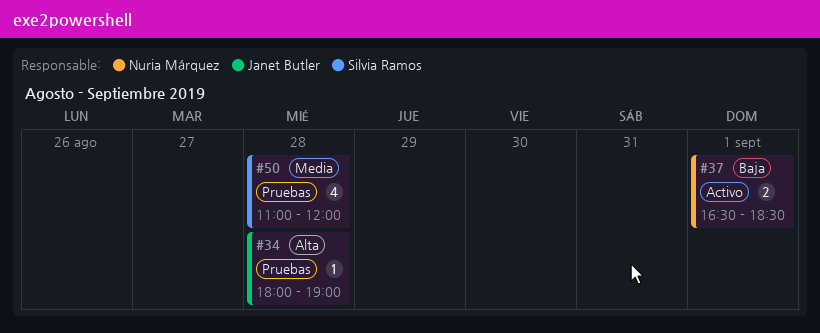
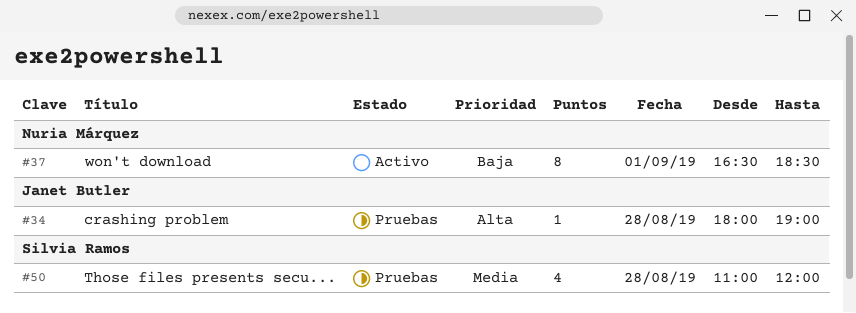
#37, estimate: 2 -> 8

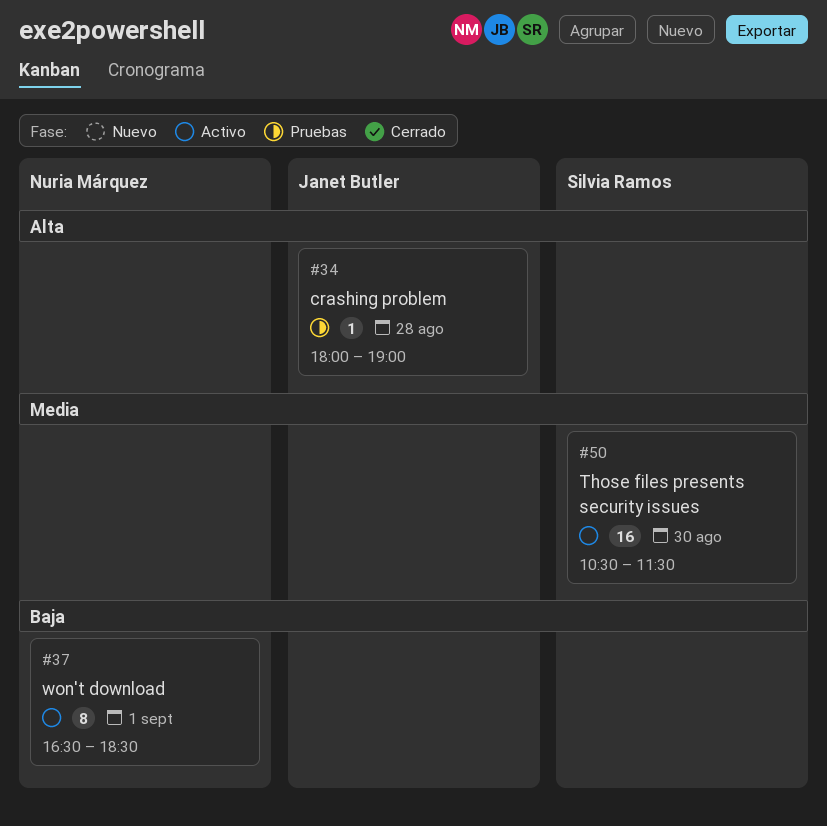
#50, status: Pruebas -> Activo
#50, estimate: 4 -> 16
#50, day: Aug 28 -> Aug 30
#50, begins: 11:00 -> 10:30
#50, ends: 12:00 -> 11:30

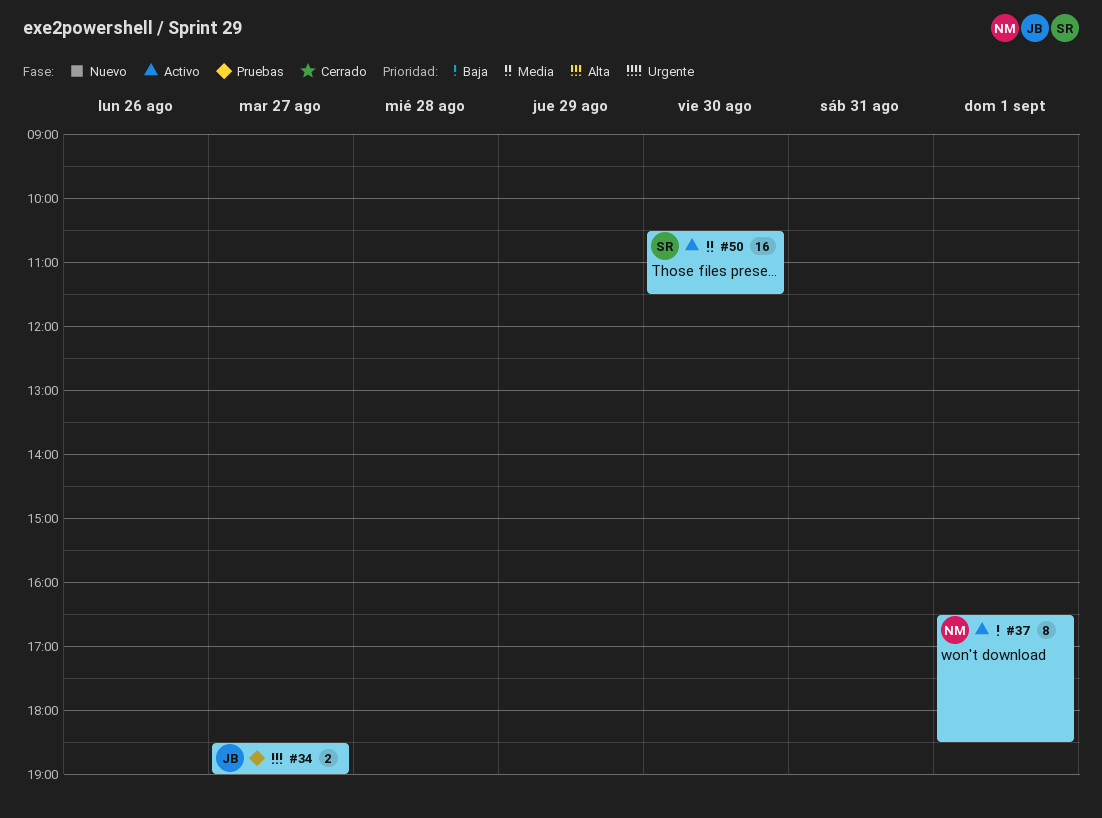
#34, estimate: 1 -> 2
#34, day: Aug 28 -> Aug 27
#34, begins: 18:00 -> 18:30

